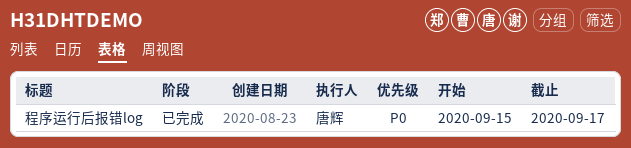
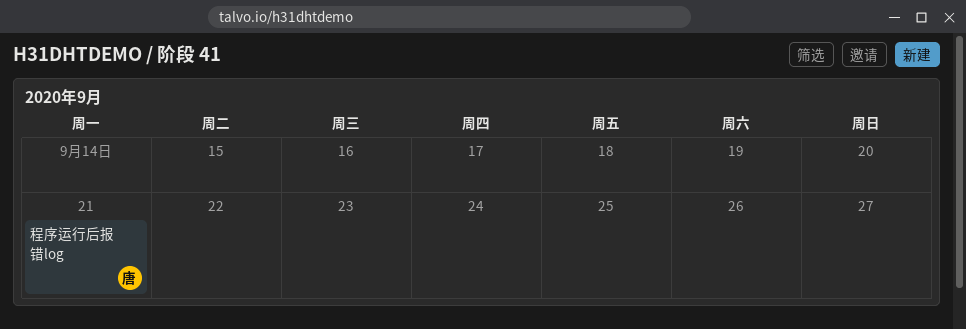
程序运行后报错log, due: Sep 17 -> Sep 21

